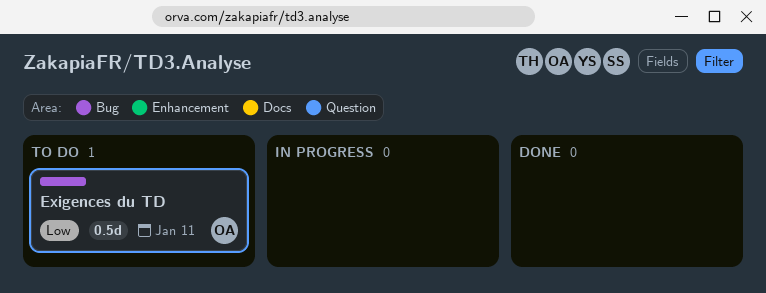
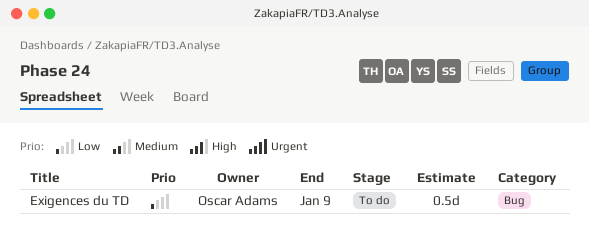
Exigences du TD, due: Jan 11 -> Jan 9

